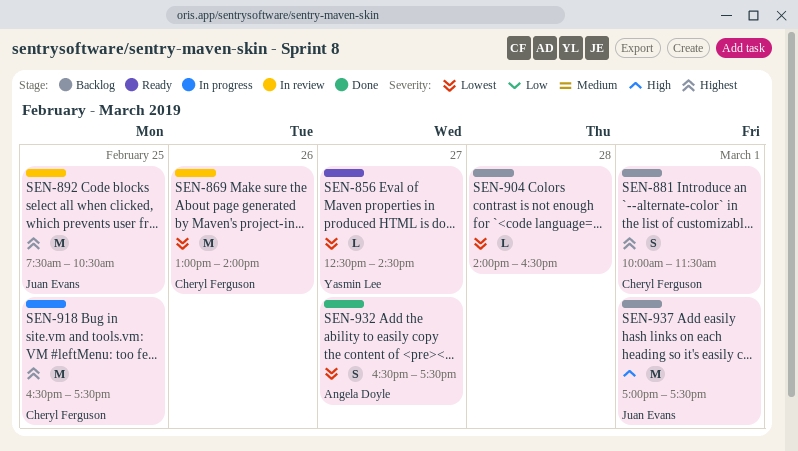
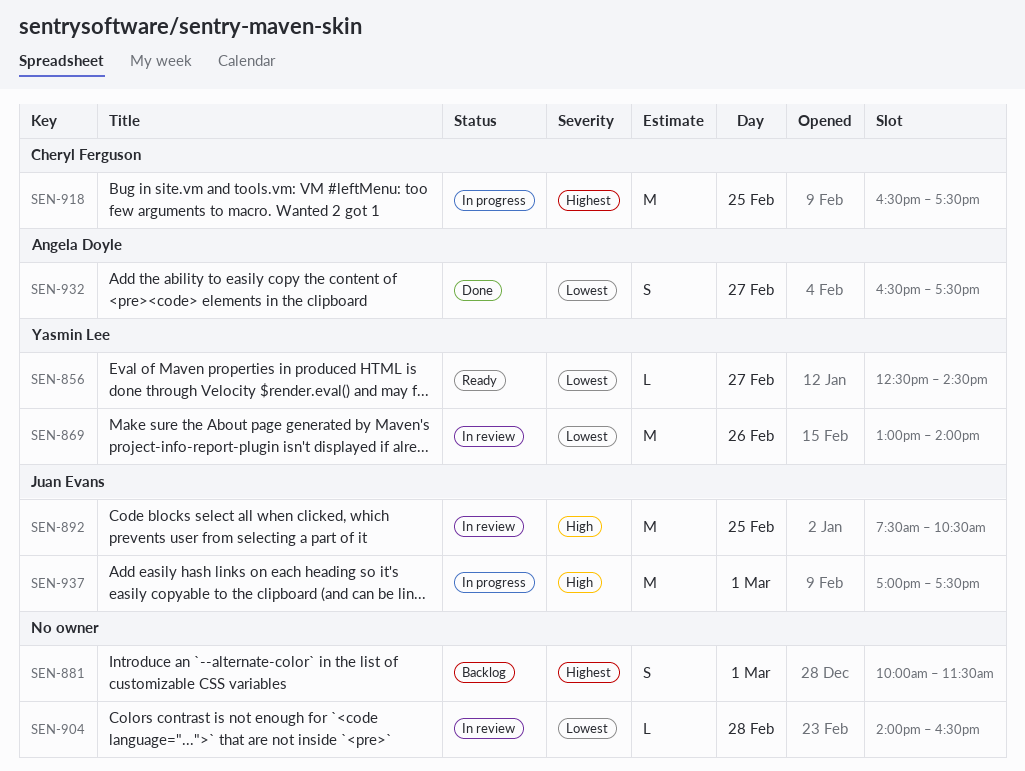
SEN-869, owner: Cheryl Ferguson -> Yasmin Lee
SEN-881, owner: Cheryl Ferguson -> none
SEN-892, priority: Highest -> High
SEN-904, status: Backlog -> In review
SEN-937, status: Backlog -> In progress

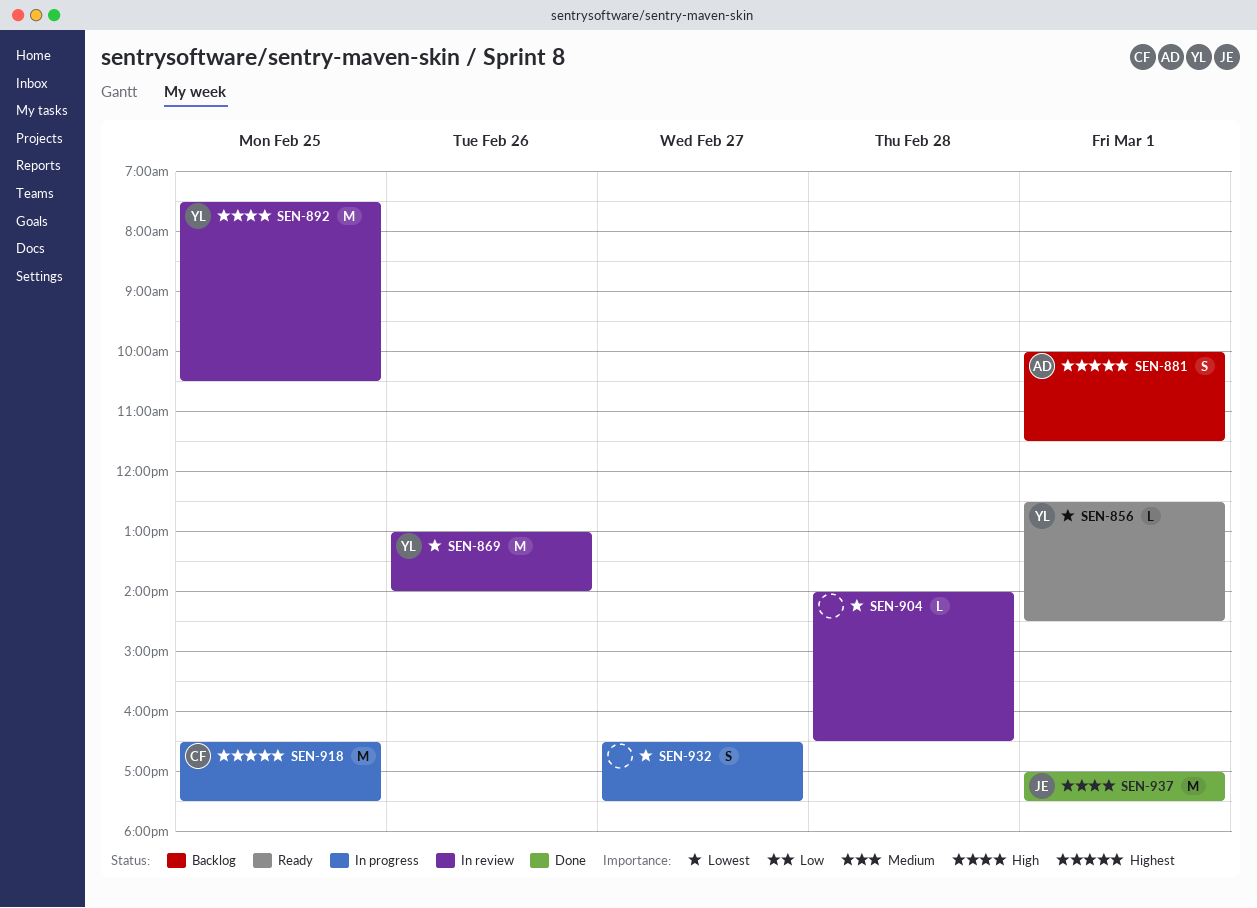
SEN-856, day: Feb 27 -> Mar 1
SEN-881, owner: none -> Angela Doyle
SEN-892, owner: Juan Evans -> Yasmin Lee
SEN-932, status: Done -> In progress
SEN-932, owner: Angela Doyle -> none
SEN-937, status: In progress -> Done

